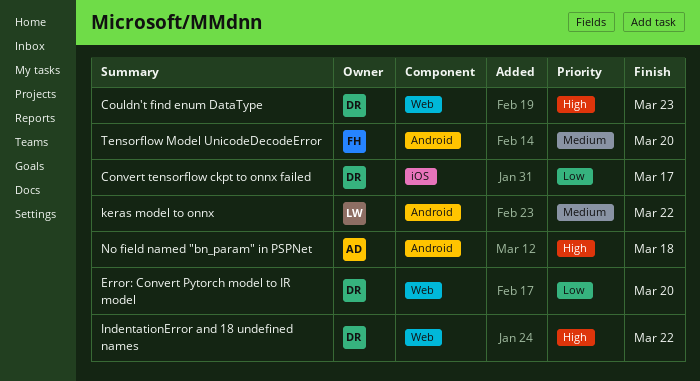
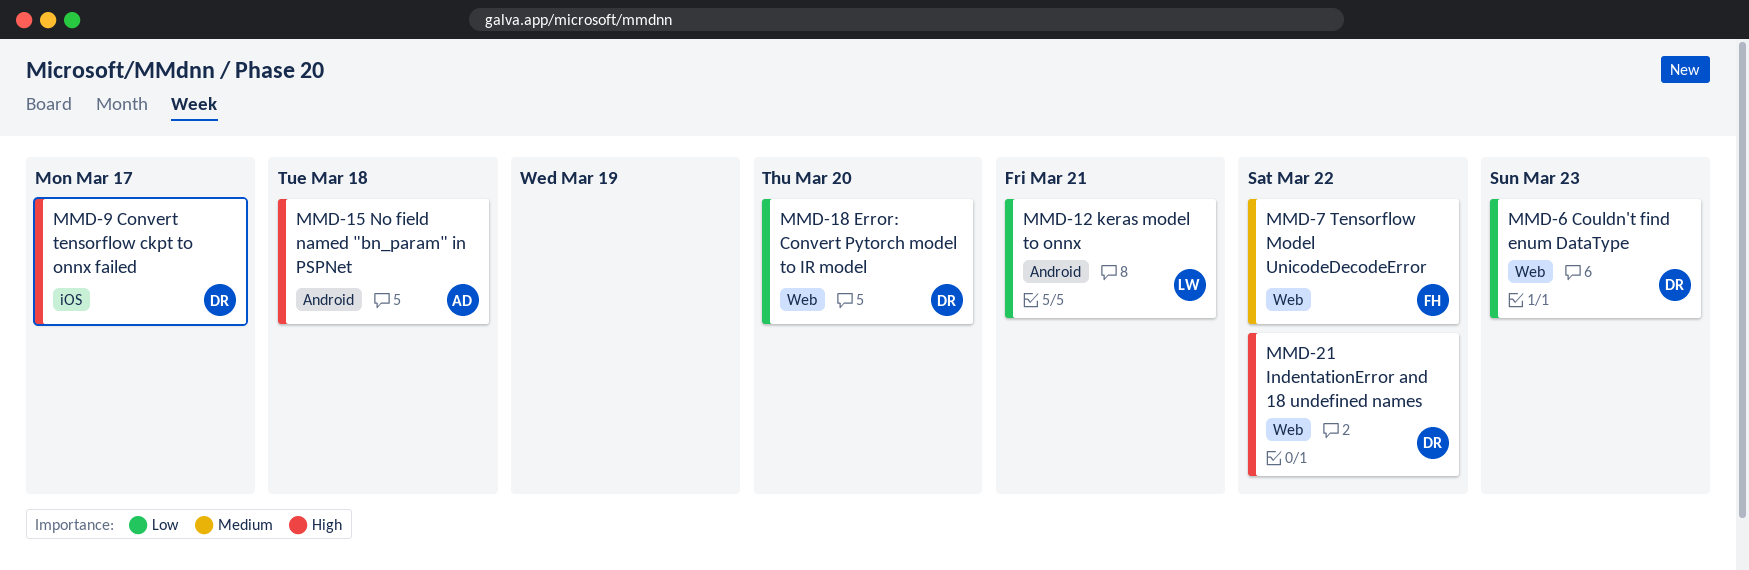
Convert tensorflow ckpt to onnx failed, priority: Low -> High
Couldn't find enum DataType, priority: High -> Low
keras model to onnx, priority: Medium -> Low
keras model to onnx, due: Mar 22 -> Mar 21
Tensorflow Model UnicodeDecodeError, label: Android -> Web
Tensorflow Model UnicodeDecodeError, due: Mar 20 -> Mar 22

